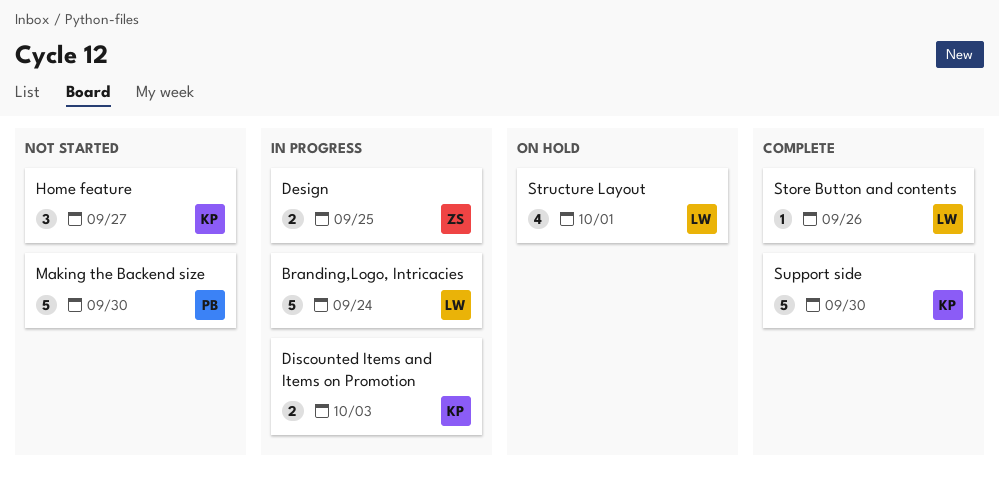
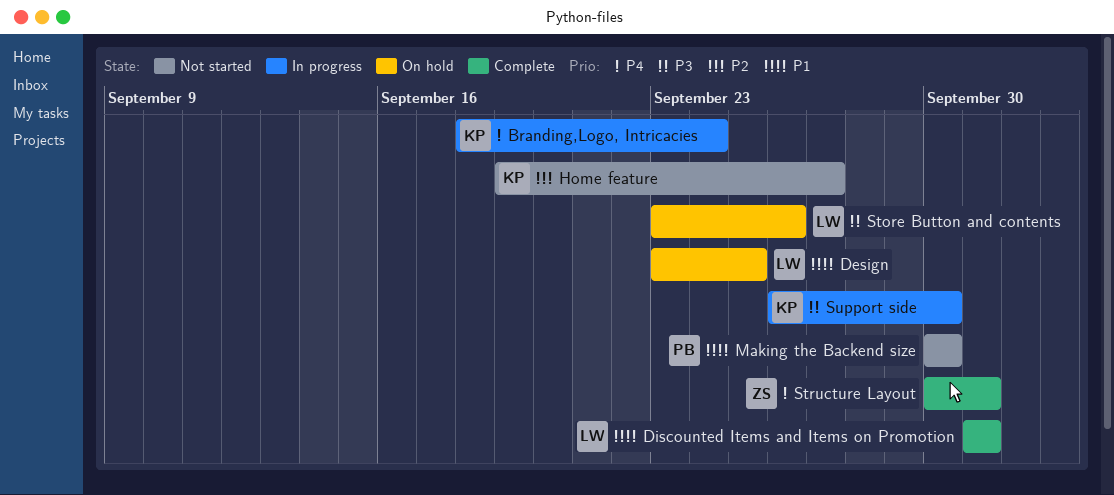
Branding,Logo, Intricacies, owner: LW -> KP
Design, status: In progress -> On hold
Design, owner: ZS -> LW
Discounted Items and Items on Promotion, status: In progress -> Complete
Discounted Items and Items on Promotion, owner: KP -> LW
Discounted Items and Items on Promotion, due: Oct 3 -> Oct 1
Store Button and contents, status: Complete -> On hold
Structure Layout, status: On hold -> Complete
Structure Layout, owner: LW -> ZS
Support side, status: Complete -> In progress

